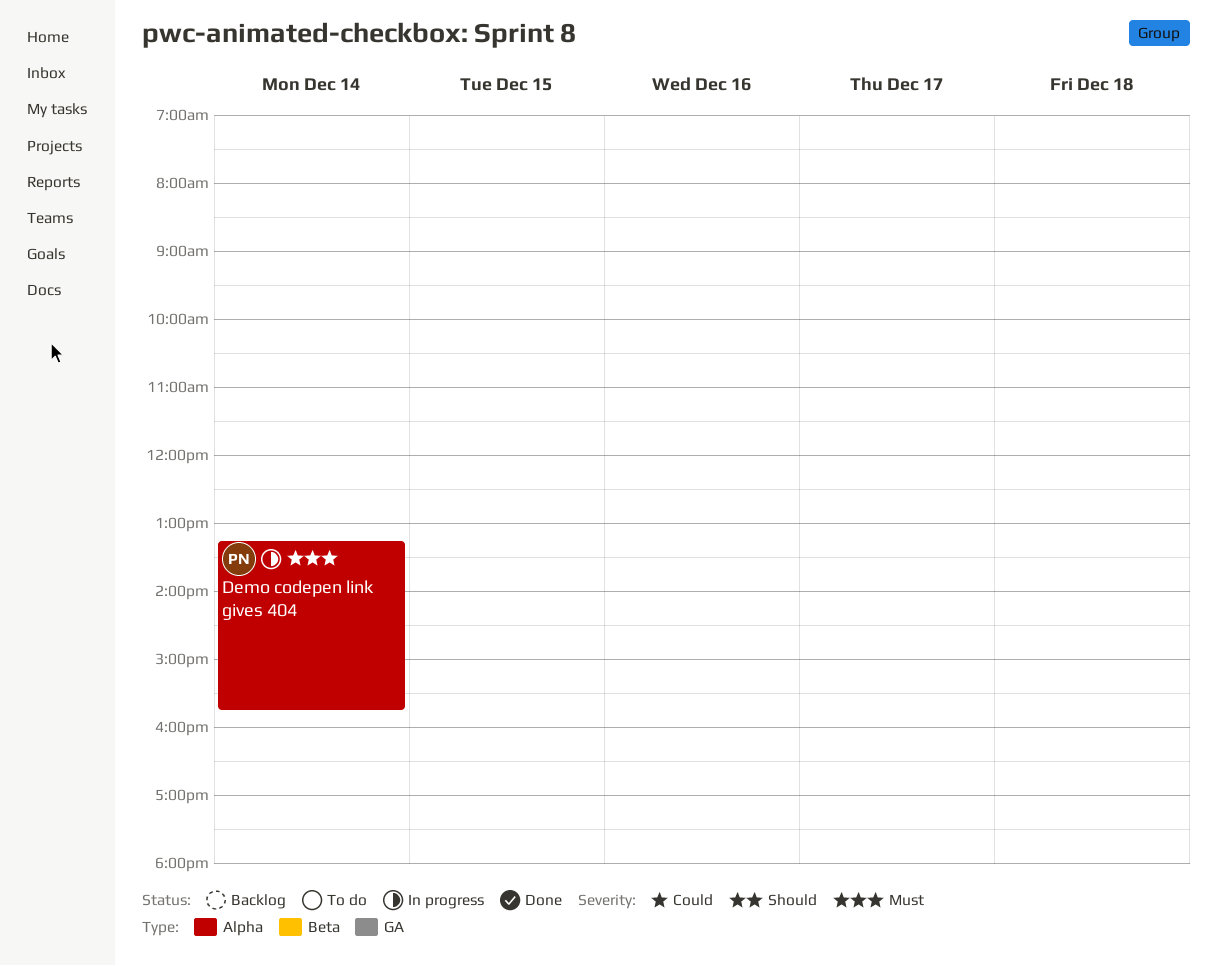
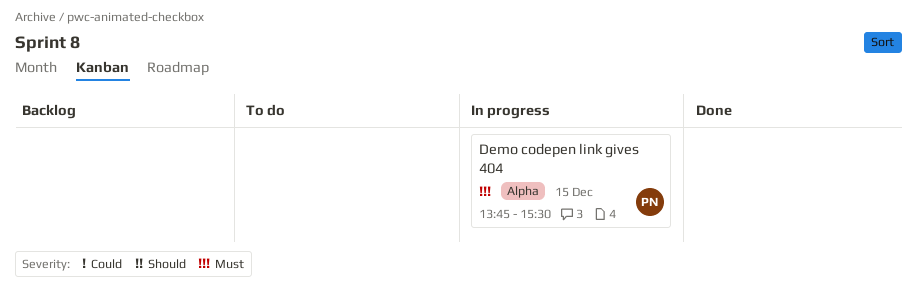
Demo codepen link gives 404, day: Dec 14 -> Dec 15
Demo codepen link gives 404, begins: 13:15 -> 13:45
Demo codepen link gives 404, ends: 15:45 -> 15:30

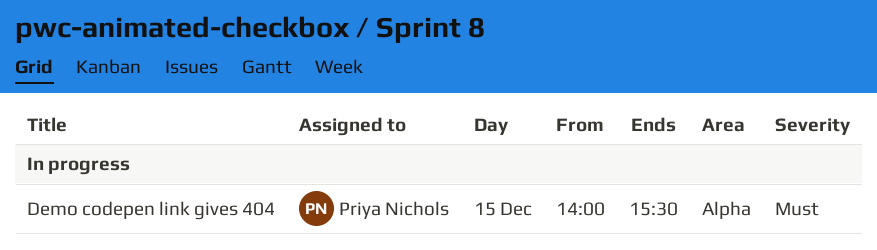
Demo codepen link gives 404, begins: 13:45 -> 14:00

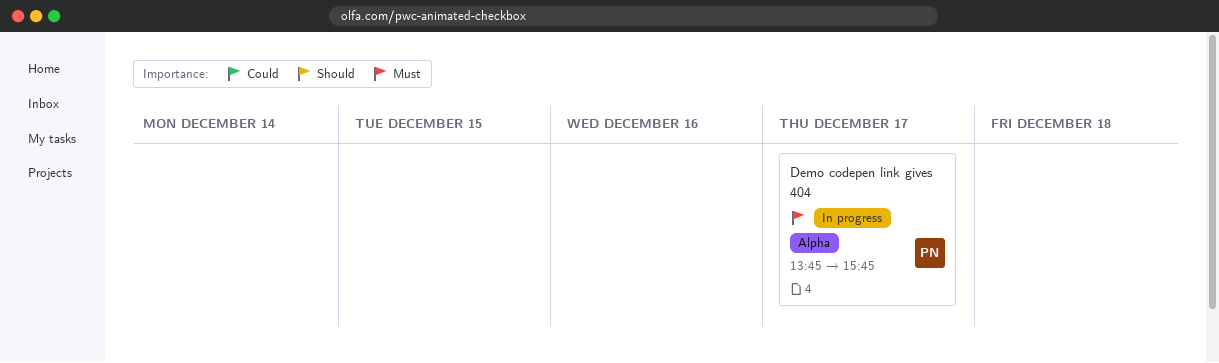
Demo codepen link gives 404, day: Dec 15 -> Dec 17
Demo codepen link gives 404, begins: 14:00 -> 13:45
Demo codepen link gives 404, ends: 15:30 -> 15:45

